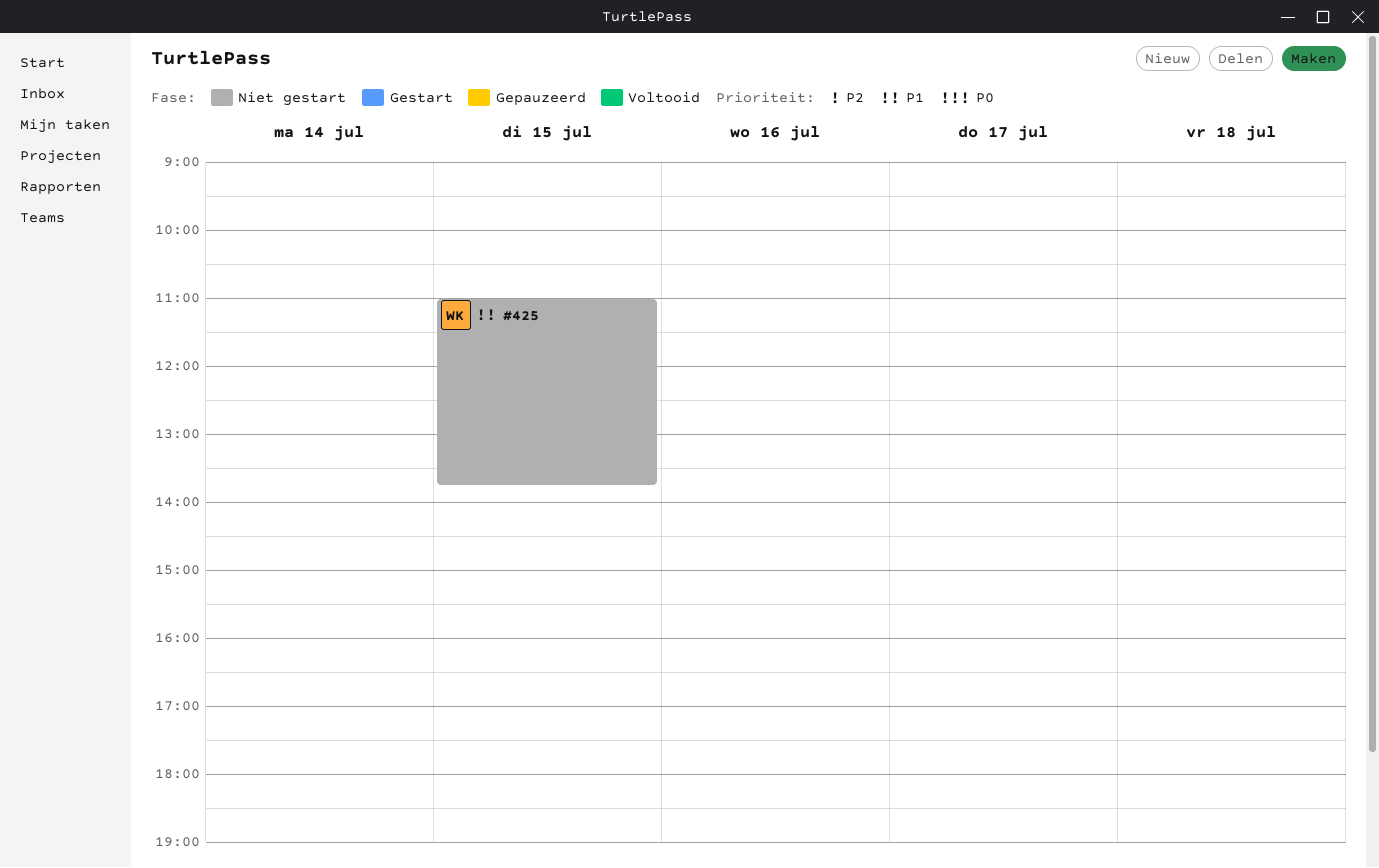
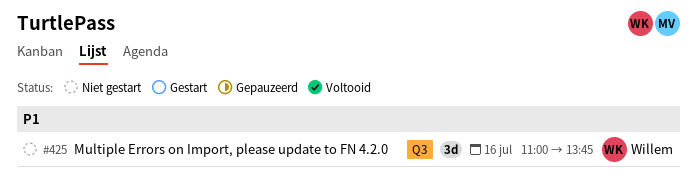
#425, day: Jul 15 -> Jul 16

